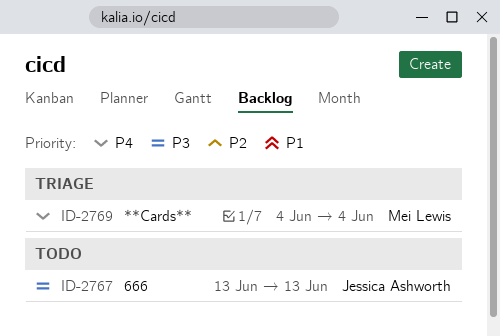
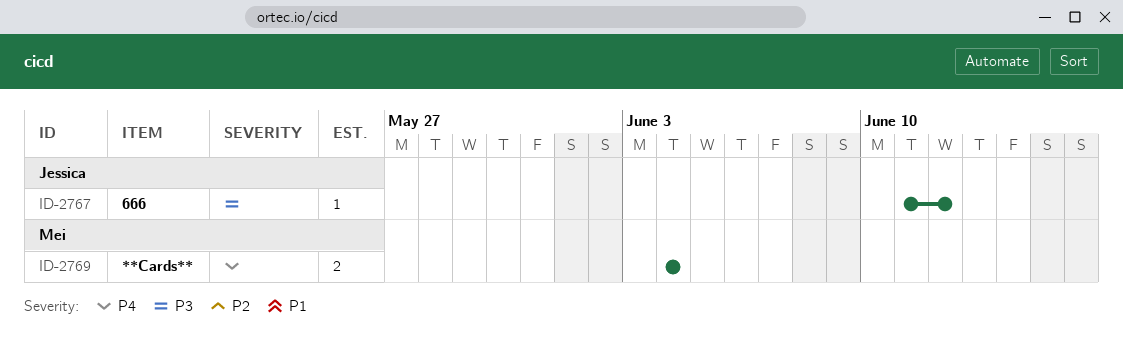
ID-2767, start: Jun 13 -> Jun 11
ID-2767, due: Jun 13 -> Jun 12

